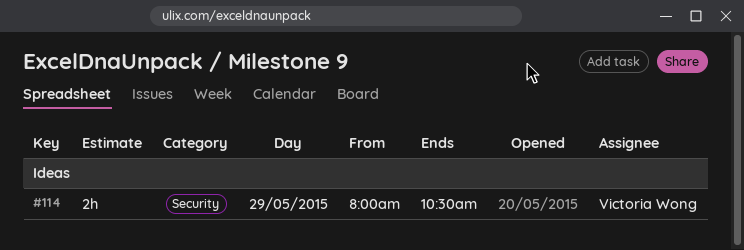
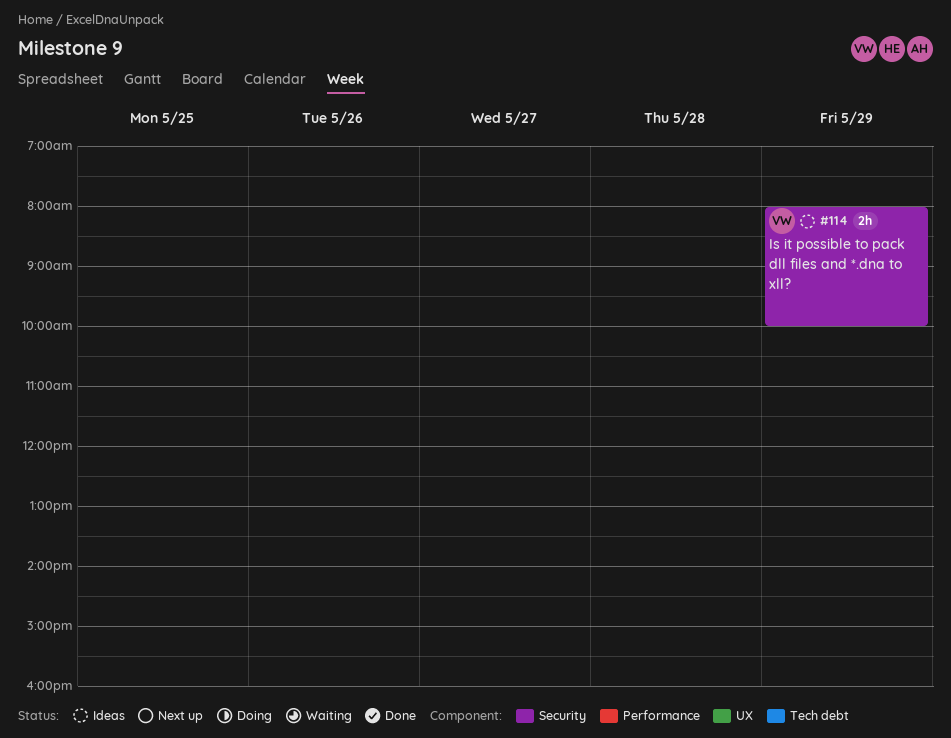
#114, ends: 10:30 -> 10:00

